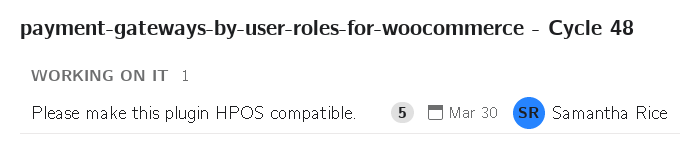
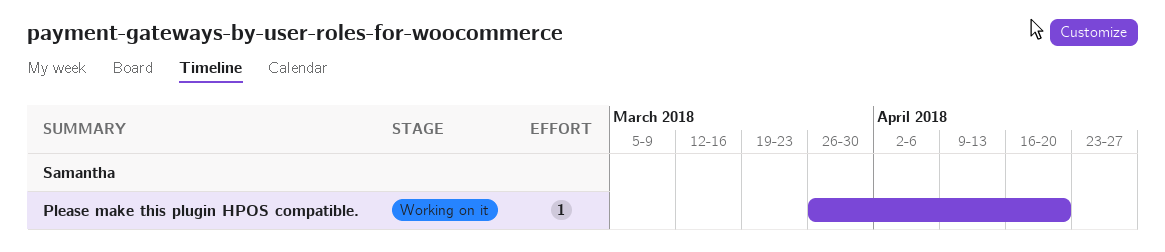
Please make this plugin HPOS compatible., estimate: 5 -> 1
Please make this plugin HPOS compatible., due: Mar 30 -> Apr 20

